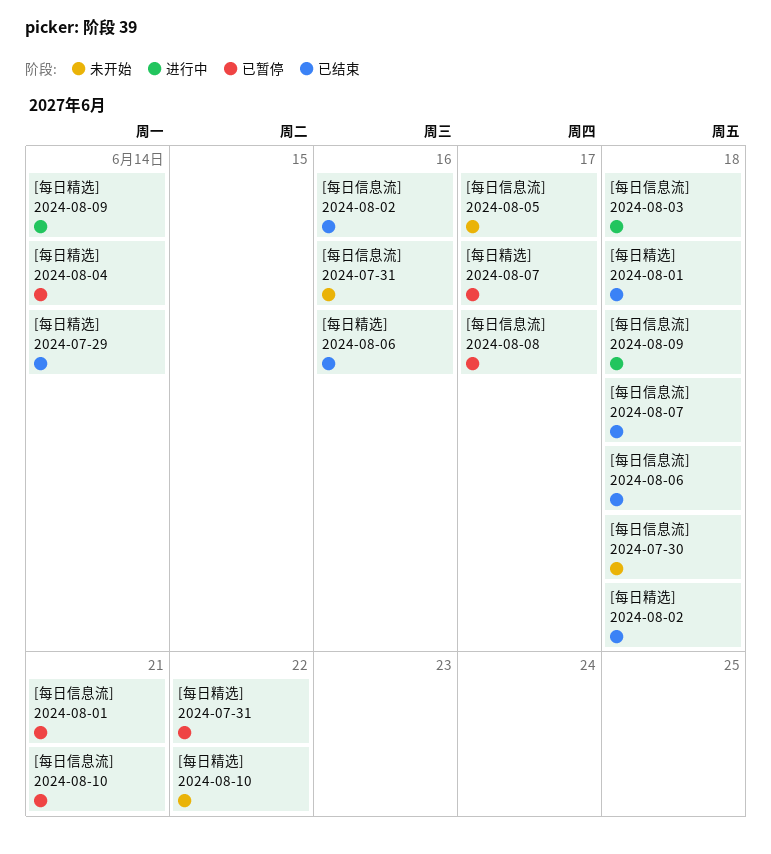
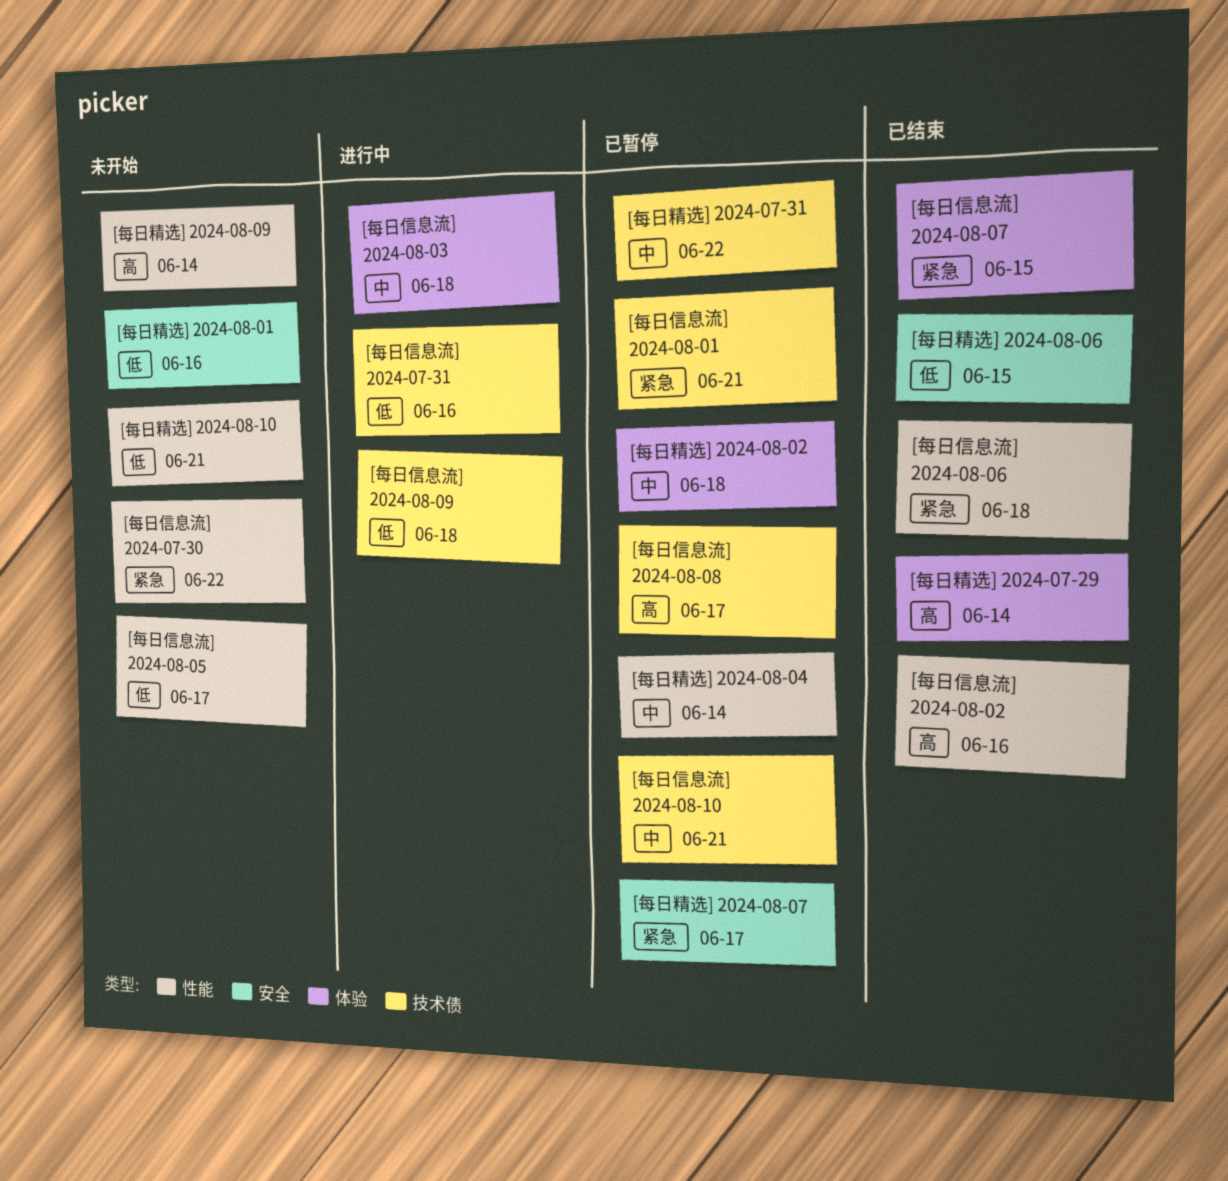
[每日信息流] 2024-07-30, due: Jun 18 -> Jun 22
[每日信息流] 2024-07-31, status: 未开始 -> 进行中
[每日信息流] 2024-08-07, due: Jun 18 -> Jun 15
[每日精选] 2024-08-01, status: 已结束 -> 未开始
[每日精选] 2024-08-01, due: Jun 18 -> Jun 16
[每日精选] 2024-08-02, status: 已结束 -> 已暂停
[每日精选] 2024-08-06, due: Jun 16 -> Jun 15
[每日精选] 2024-08-09, status: 进行中 -> 未开始
[每日精选] 2024-08-10, due: Jun 22 -> Jun 21

